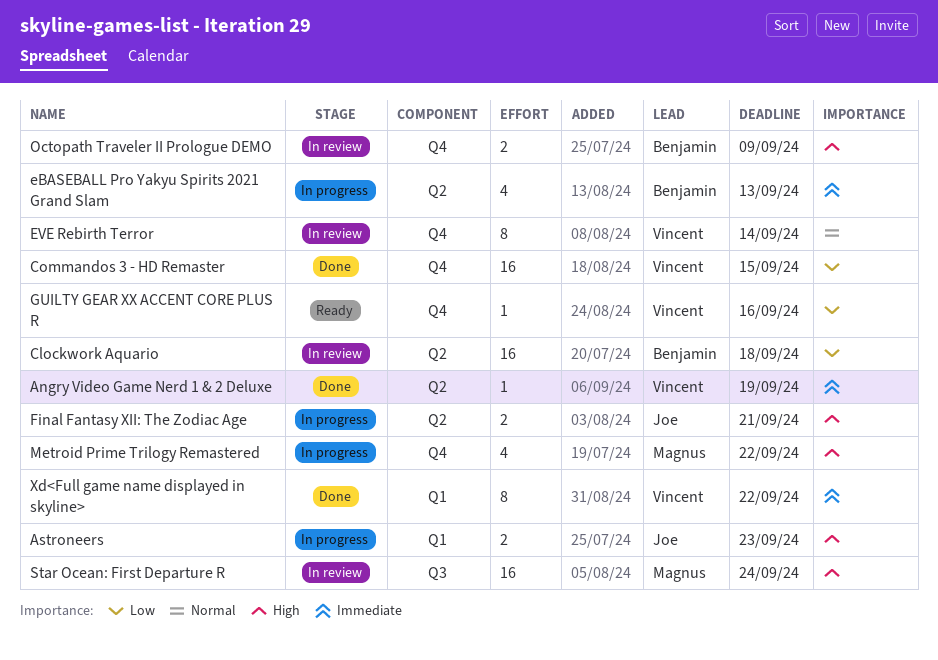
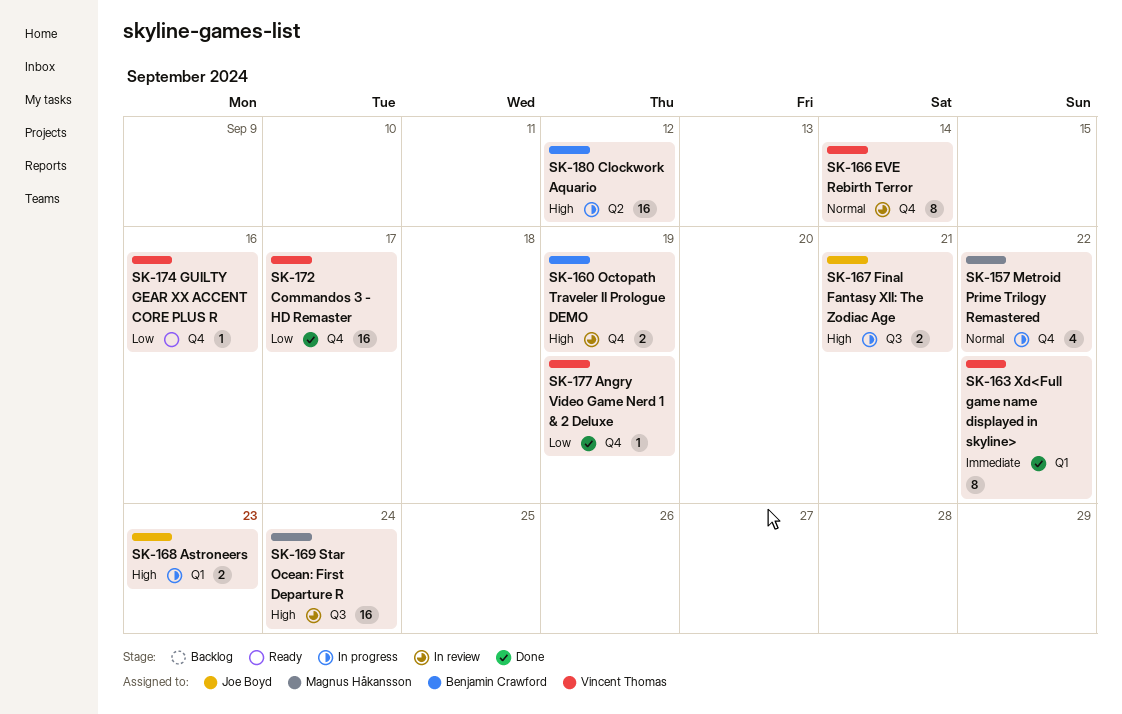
Angry Video Game Nerd 1 & 2 Deluxe, priority: Immediate -> Low
Angry Video Game Nerd 1 & 2 Deluxe, label: Q2 -> Q4
Clockwork Aquario, status: In review -> In progress
Clockwork Aquario, priority: Low -> High
Clockwork Aquario, due: Sep 18 -> Sep 12
Commandos 3 - HD Remaster, due: Sep 15 -> Sep 17
eBASEBALL Pro Yakyu Spirits 2021 Grand Slam: present -> none
Final Fantasy XII: The Zodiac Age, label: Q2 -> Q3
Metroid Prime Trilogy Remastered, priority: High -> Normal
Octopath Traveler II Prologue DEMO, due: Sep 9 -> Sep 19

